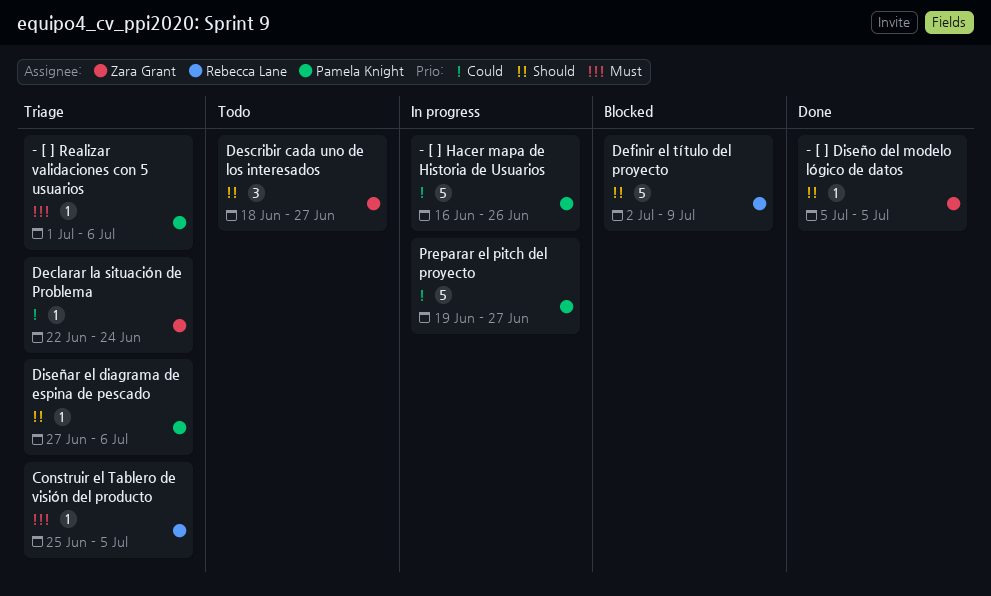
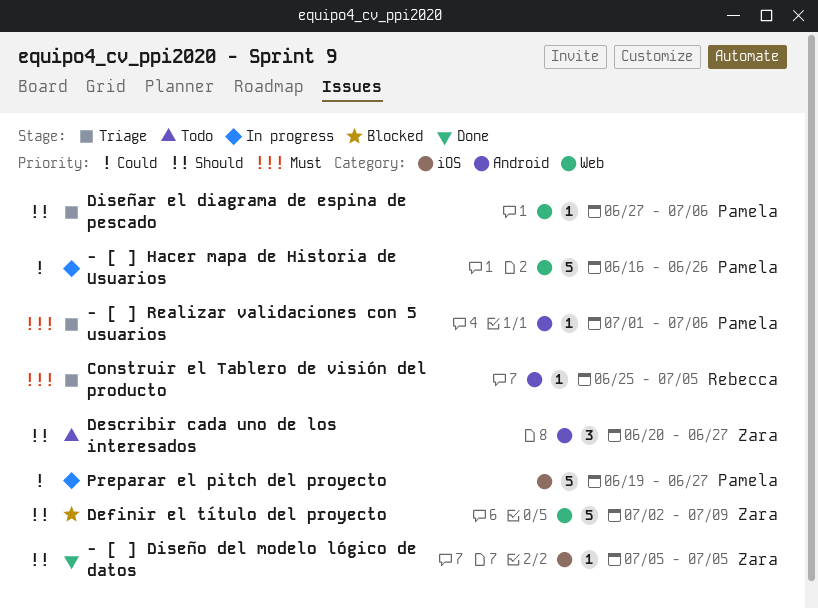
Declarar la situación de Problema: present -> none
Definir el título del proyecto, owner: Rebecca Lane -> Zara Grant
Describir cada uno de los interesados, start: Jun 18 -> Jun 20

